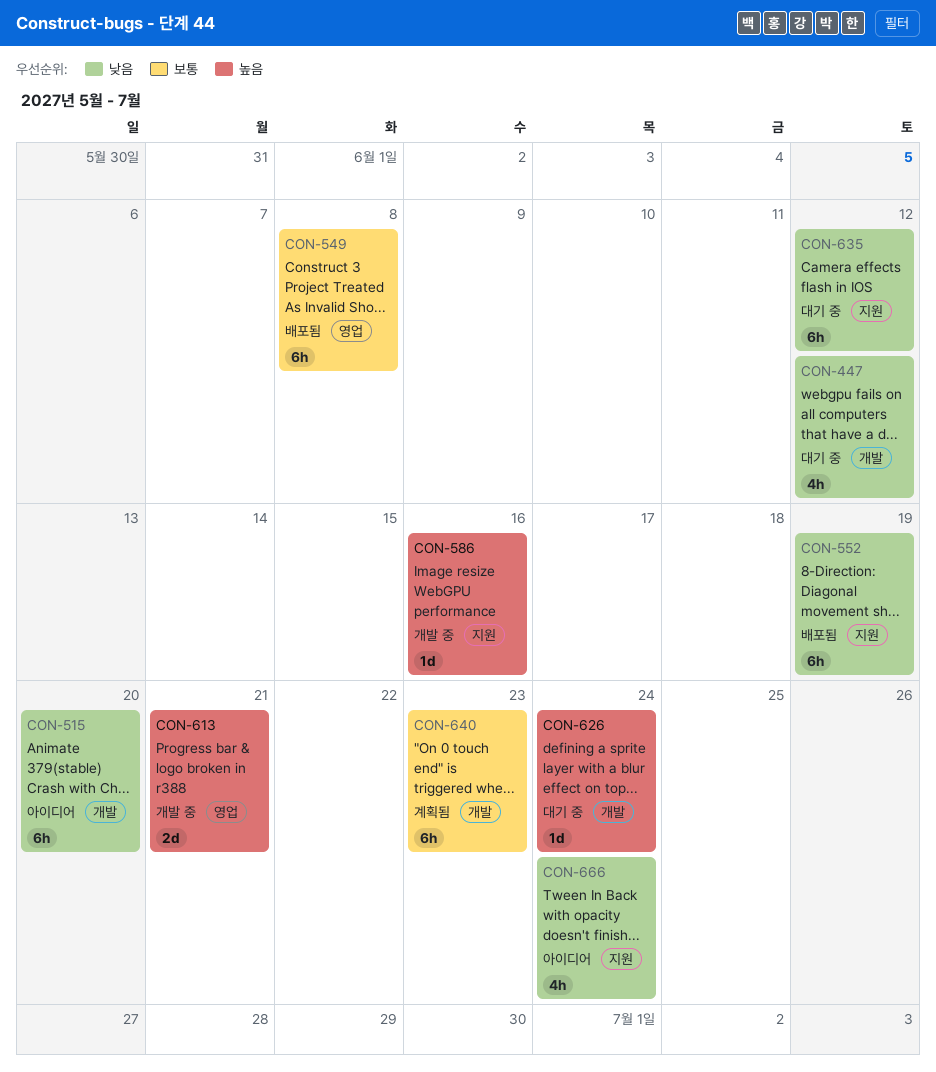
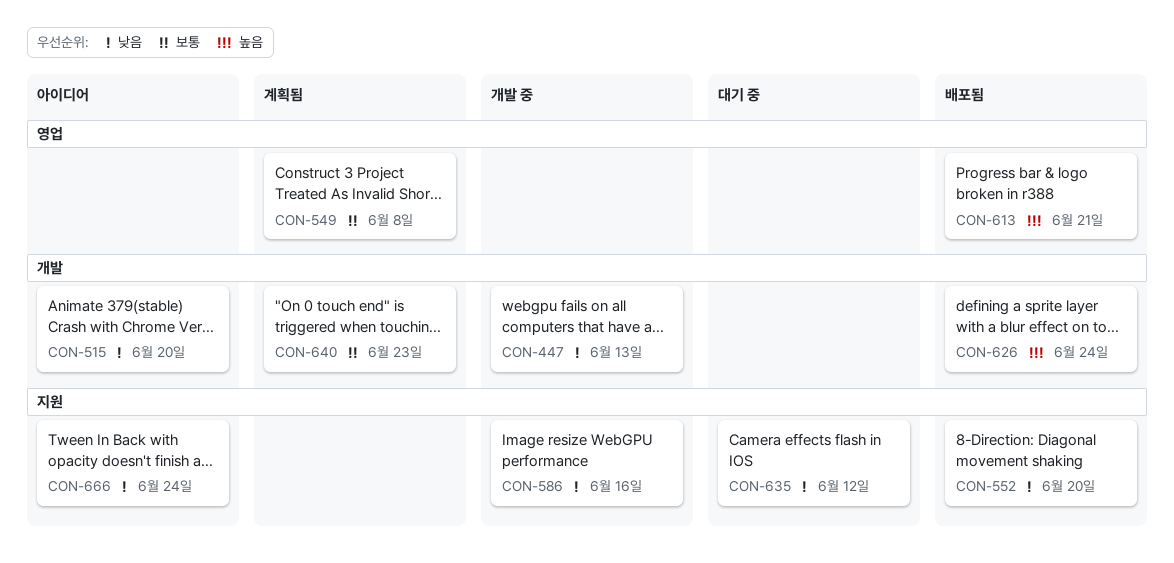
CON-447, status: 대기 중 -> 개발 중
CON-447, due: Jun 12 -> Jun 13
CON-549, status: 배포됨 -> 계획됨
CON-552, due: Jun 19 -> Jun 20
CON-586, priority: 높음 -> 낮음
CON-613, status: 개발 중 -> 배포됨
CON-626, status: 대기 중 -> 배포됨

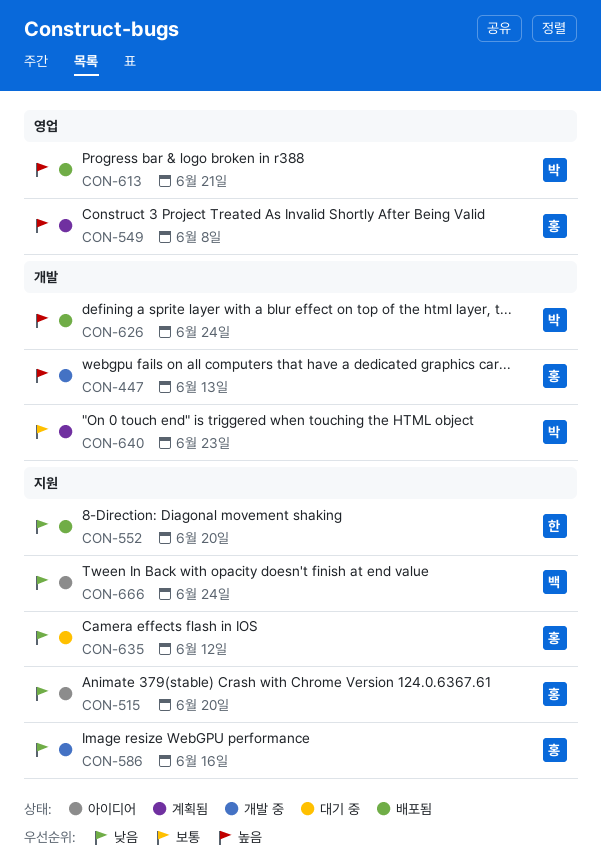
CON-447, priority: 낮음 -> 높음
CON-515, label: 개발 -> 지원
CON-549, priority: 보통 -> 높음

